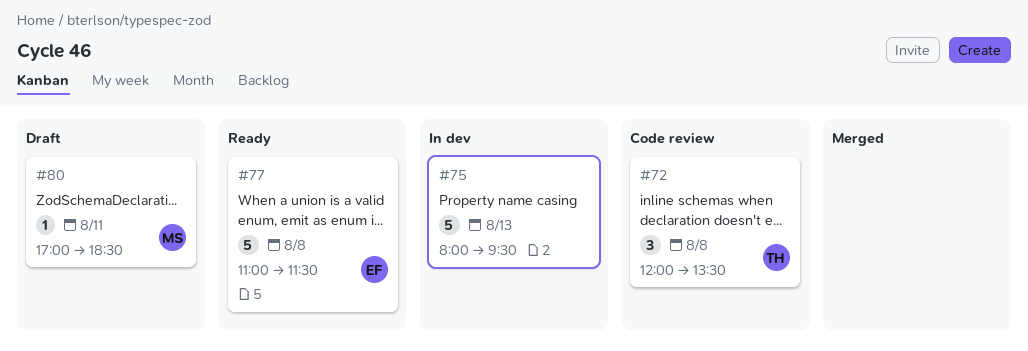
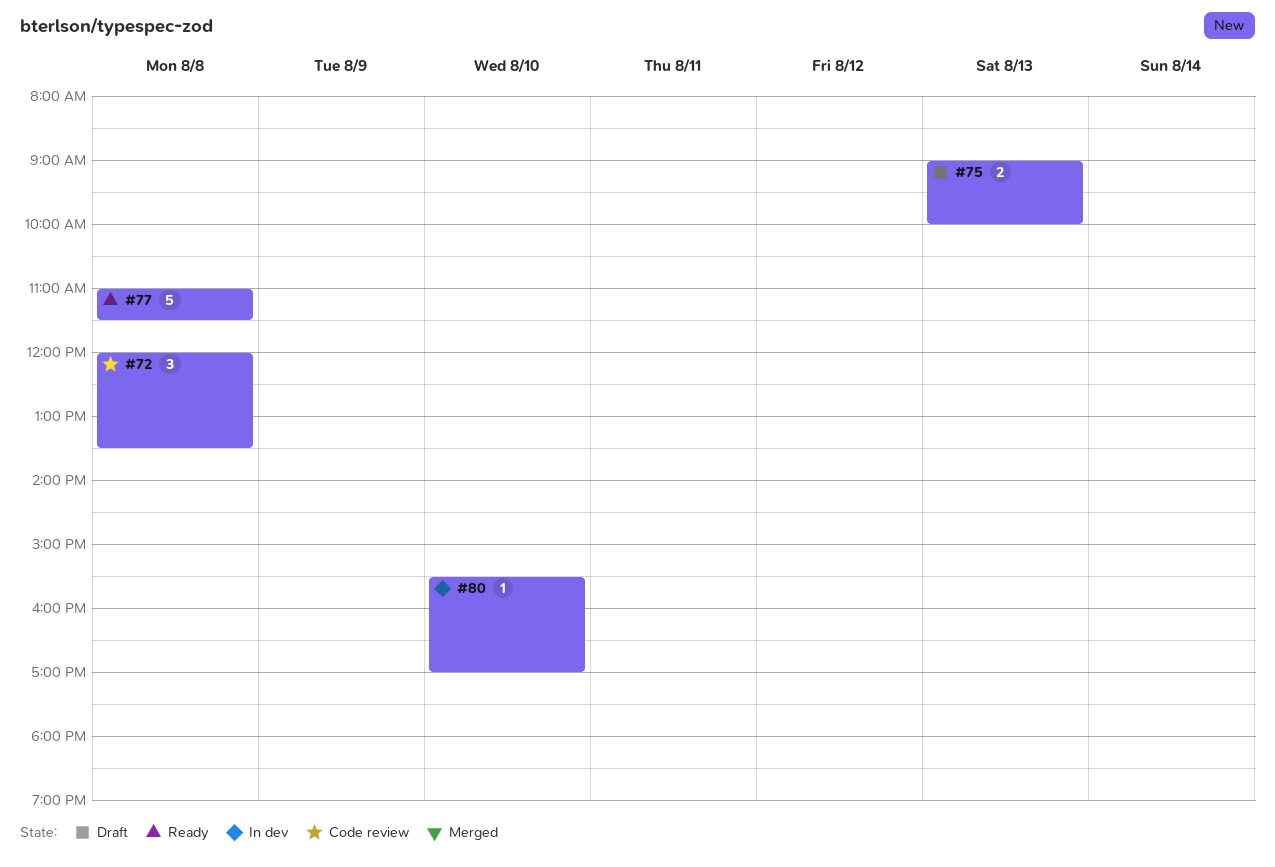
#75, status: In dev -> Draft
#75, estimate: 5 -> 2
#75, begins: 08:00 -> 09:00
#75, ends: 09:30 -> 10:00
#80, status: Draft -> In dev
#80, day: Aug 11 -> Aug 10
#80, begins: 17:00 -> 15:30
#80, ends: 18:30 -> 17:00

